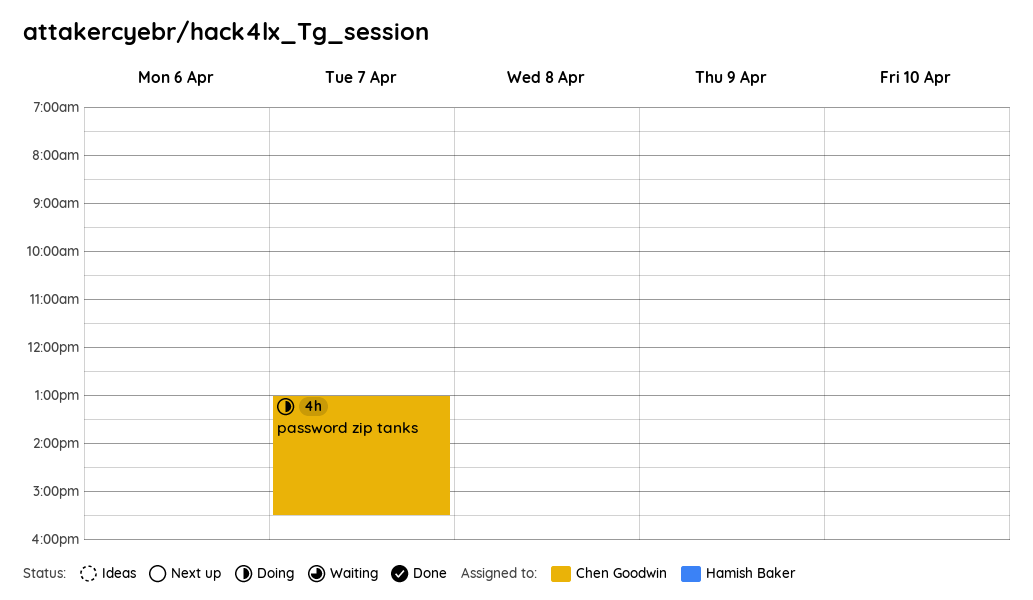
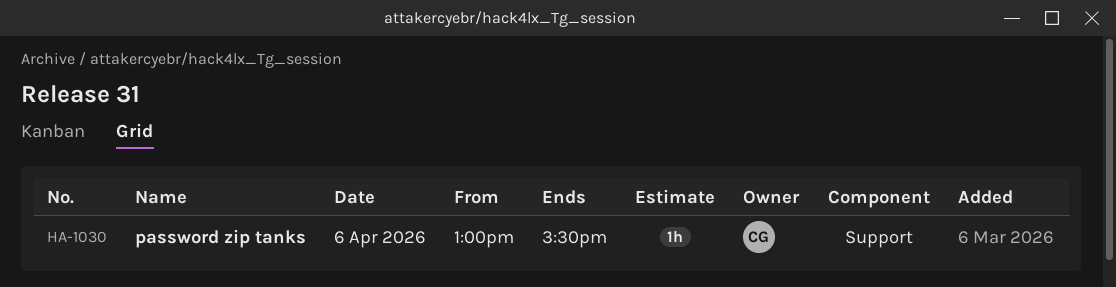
password zip tanks, estimate: 4h -> 1h
password zip tanks, day: Apr 7 -> Apr 6

